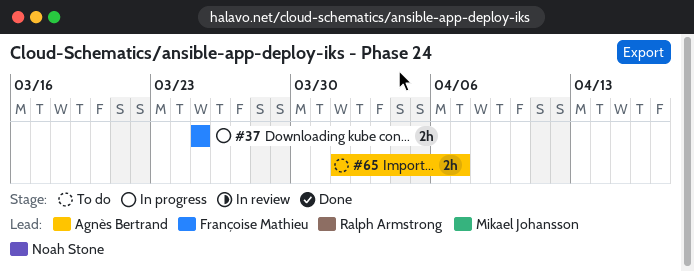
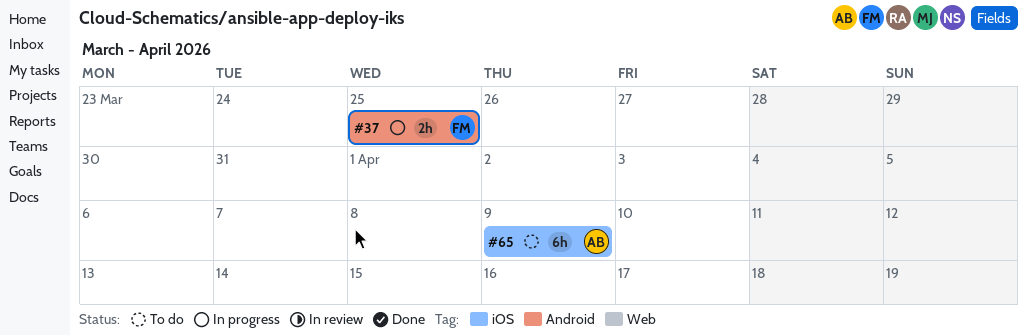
#65, estimate: 2h -> 6h
#65, due: Apr 7 -> Apr 9

